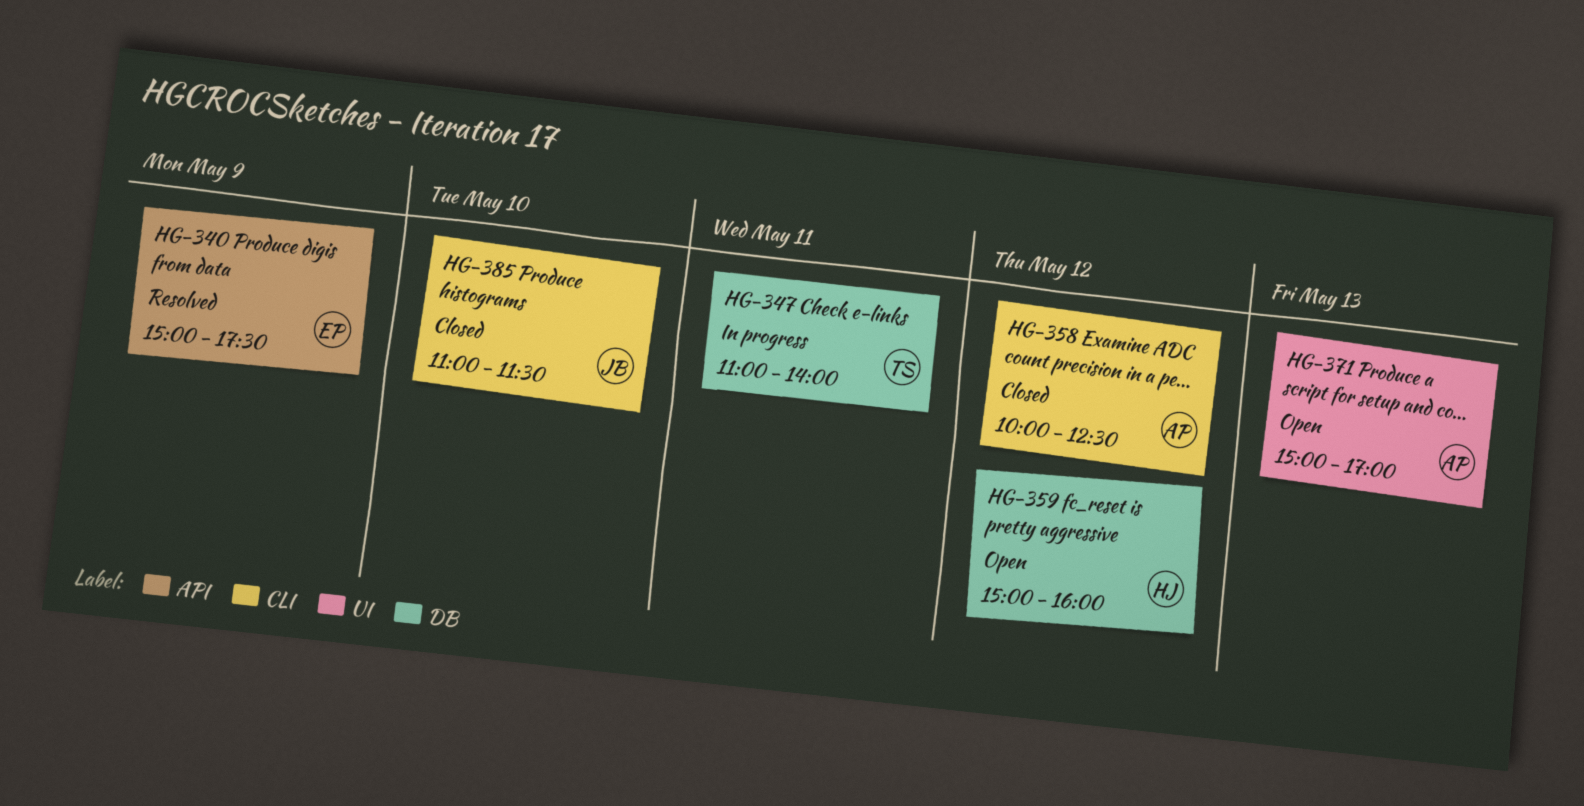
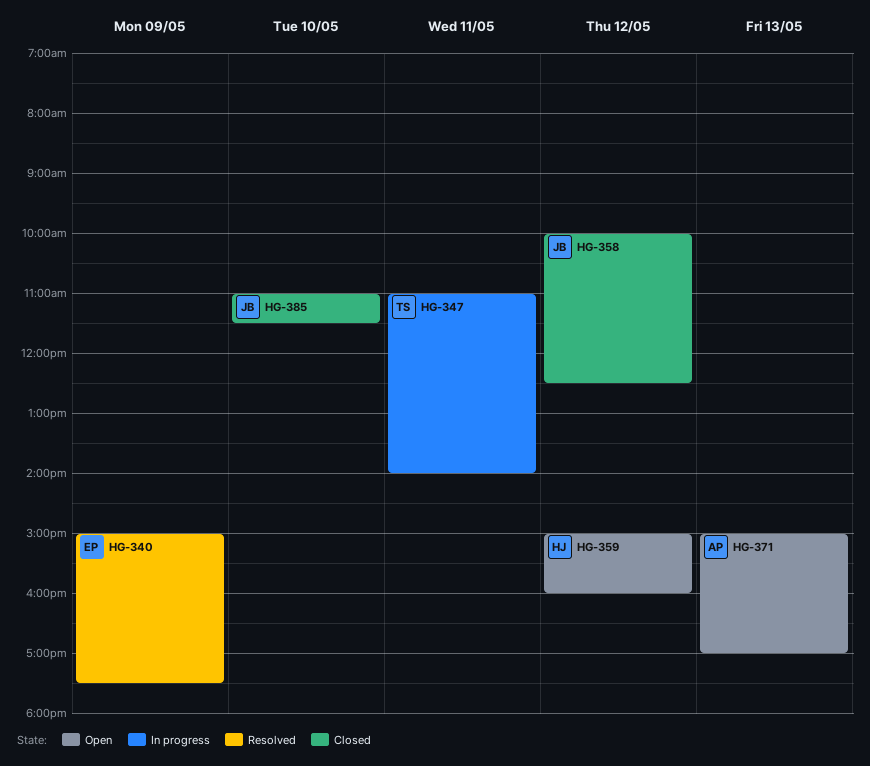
HG-358, owner: AP -> JB

